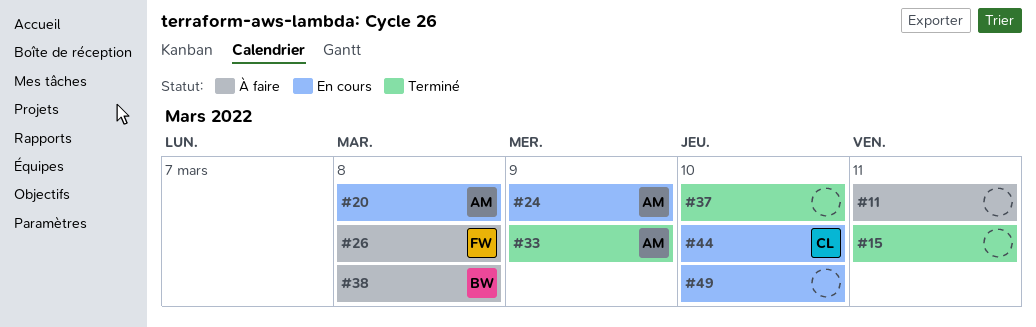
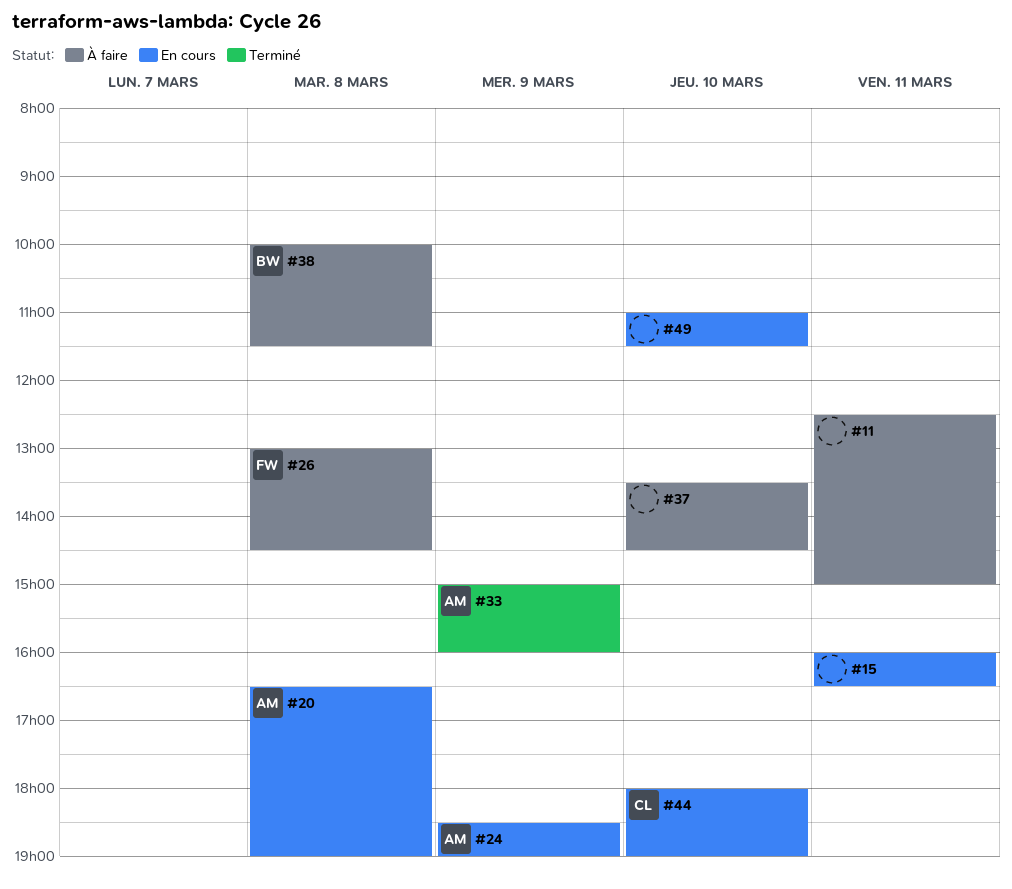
#15, status: Terminé -> En cours
#37, status: Terminé -> À faire

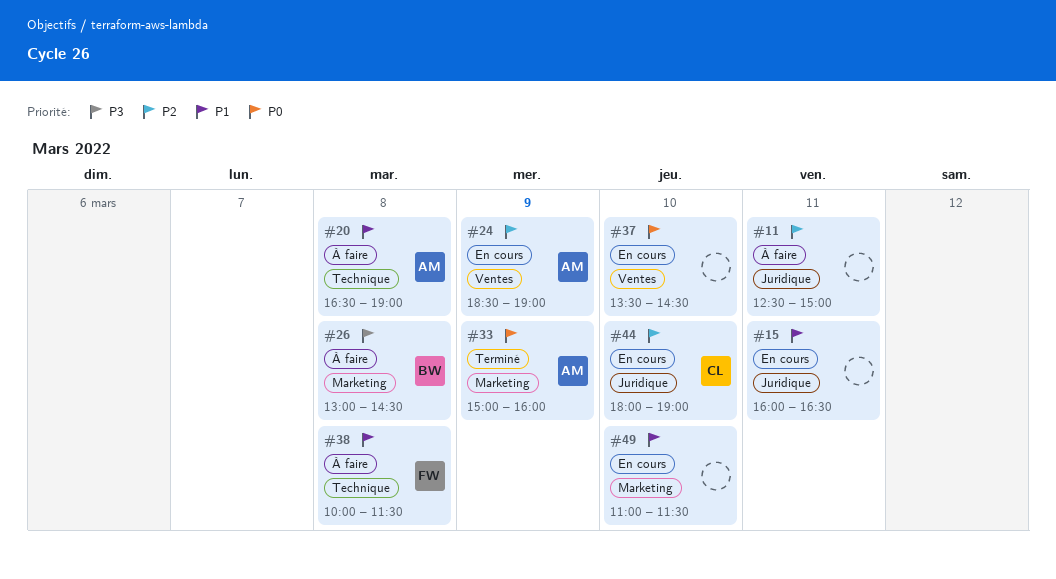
#20, status: En cours -> À faire
#26, owner: FW -> BW
#37, status: À faire -> En cours
#38, owner: BW -> FW

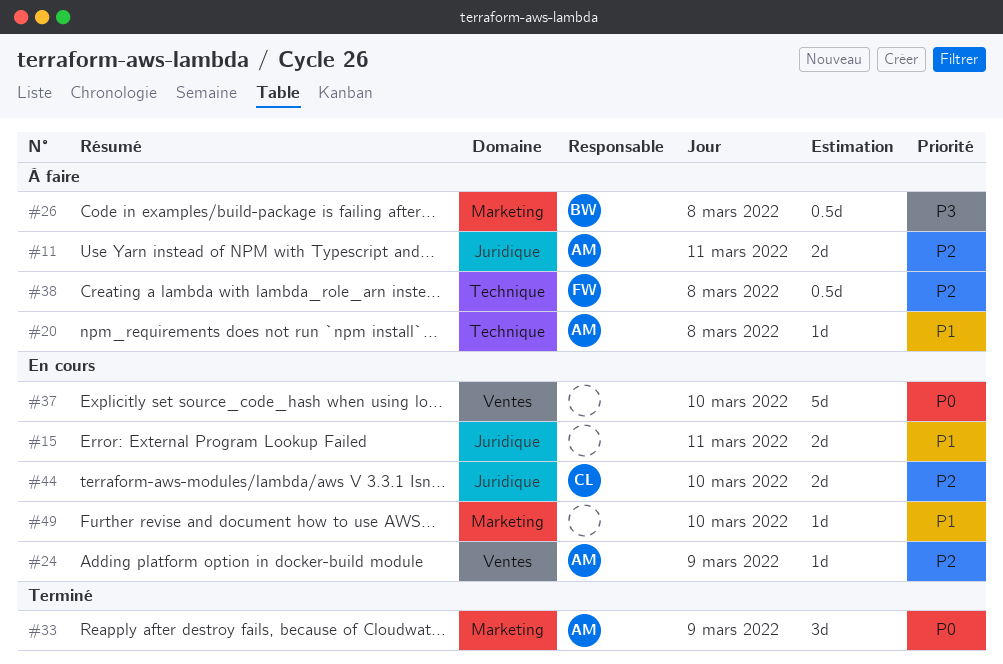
#11, owner: none -> AM
#38, priority: P1 -> P2

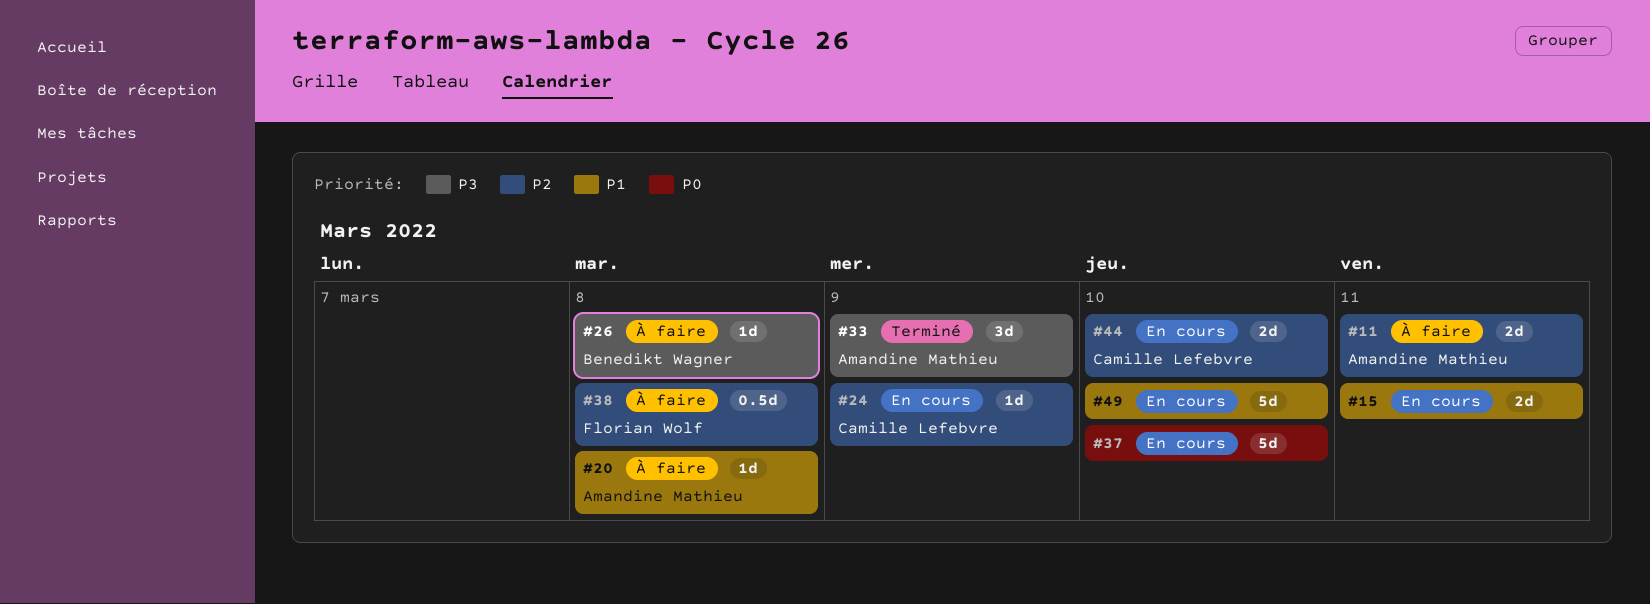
#24, owner: Amandine Mathieu -> Camille Lefebvre
#26, estimate: 0.5d -> 1d
#33, priority: P0 -> P3
#49, estimate: 1d -> 5d

